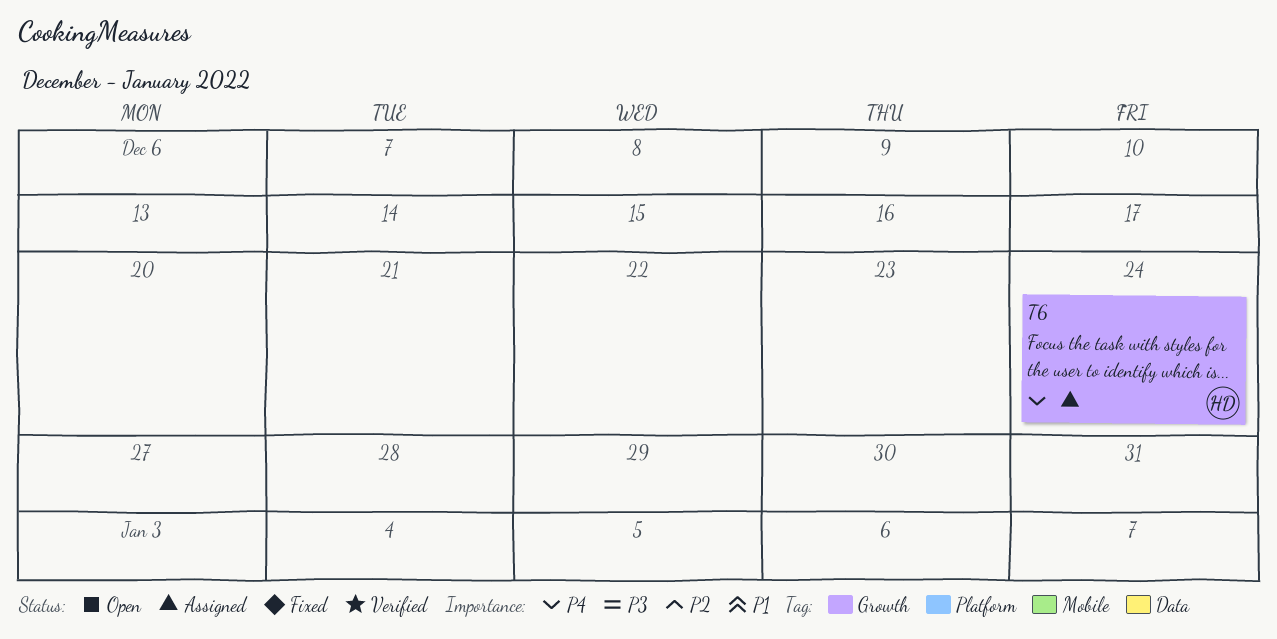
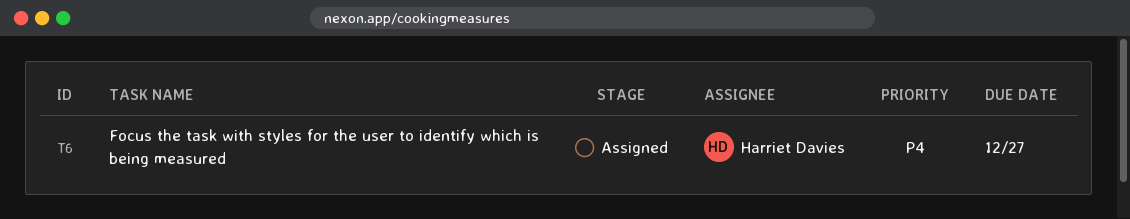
T6, due: Dec 24 -> Dec 27

